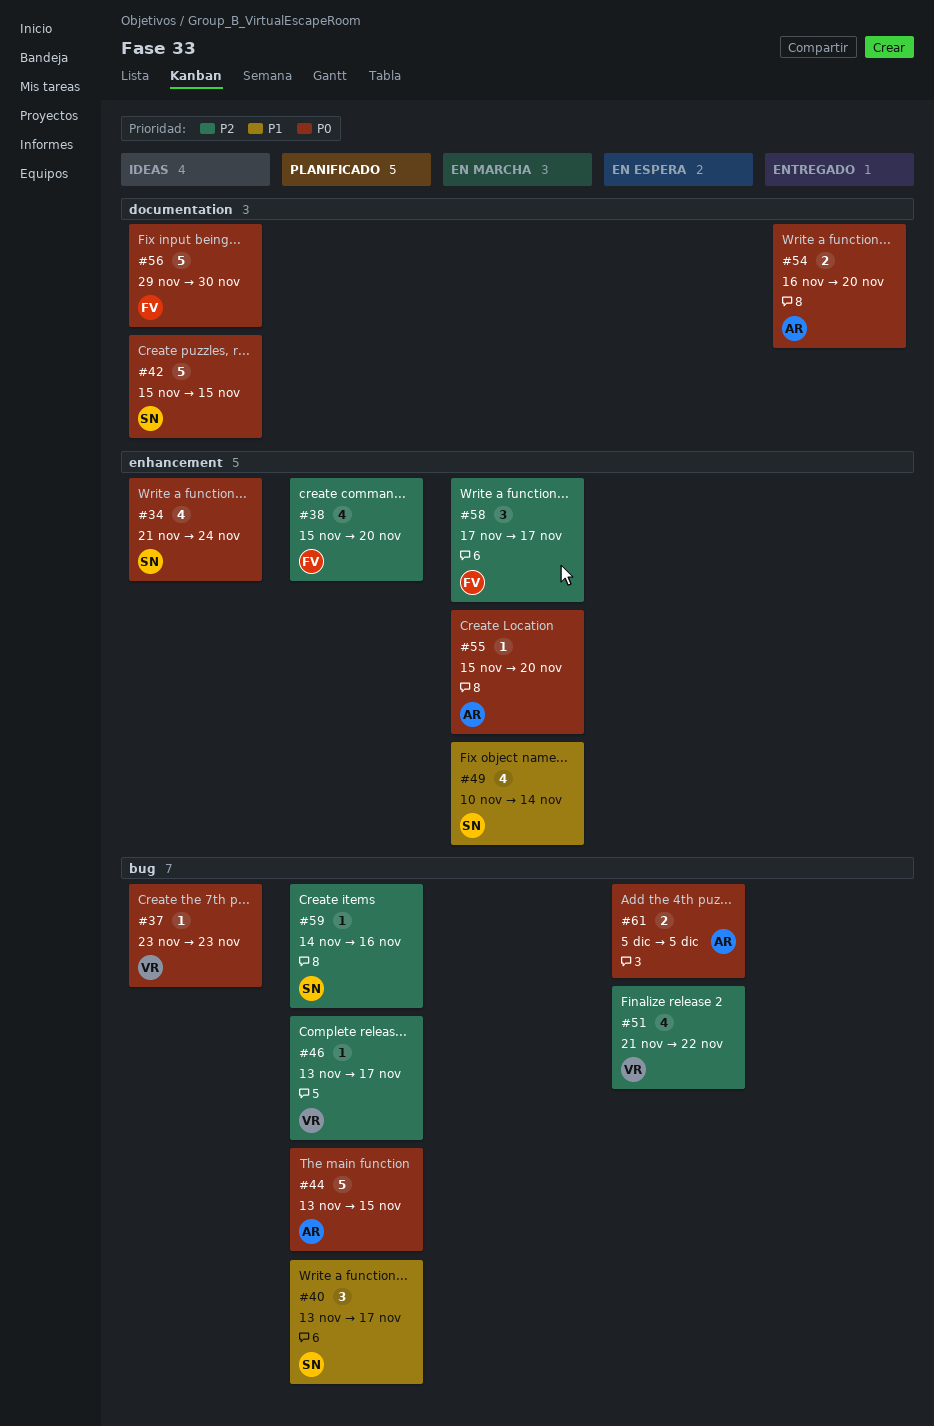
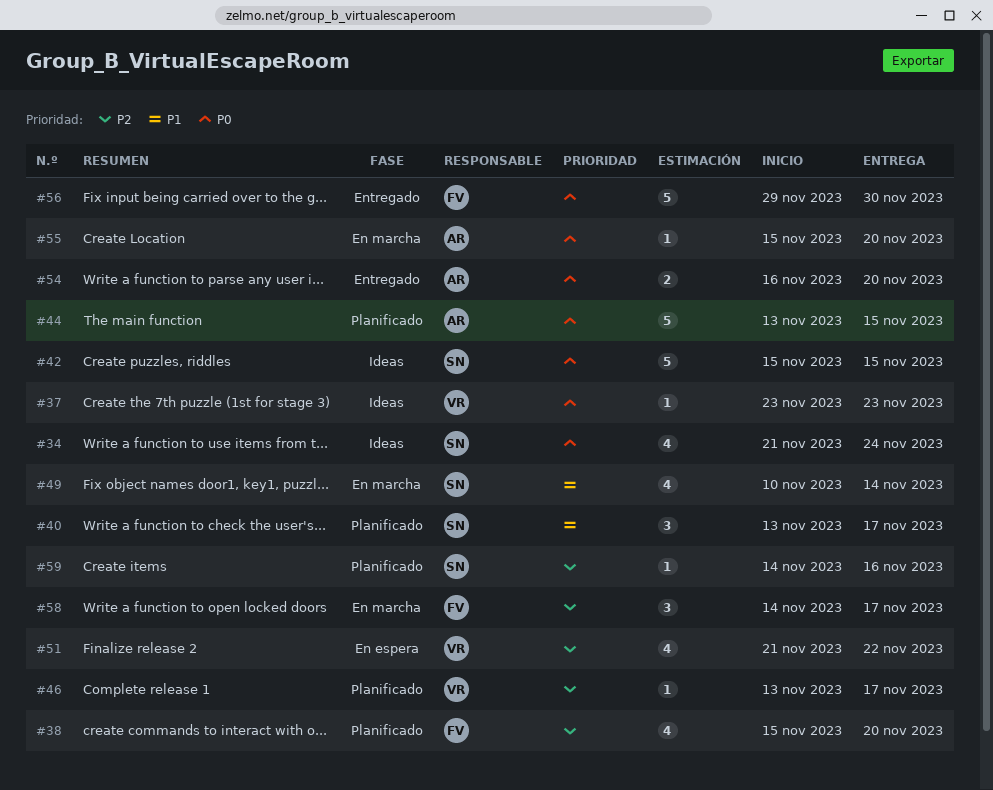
#56, status: Ideas -> Entregado
#58, start: Nov 17 -> Nov 14
#61: present -> none

